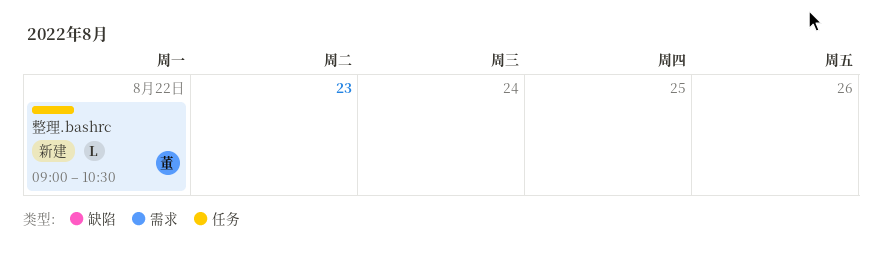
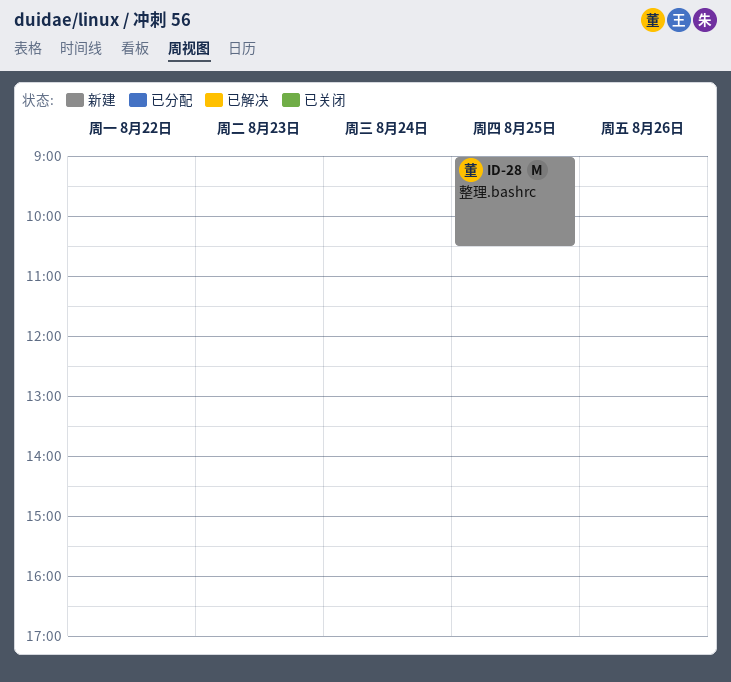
整理.bashrc, estimate: L -> M
整理.bashrc, day: Aug 22 -> Aug 25

